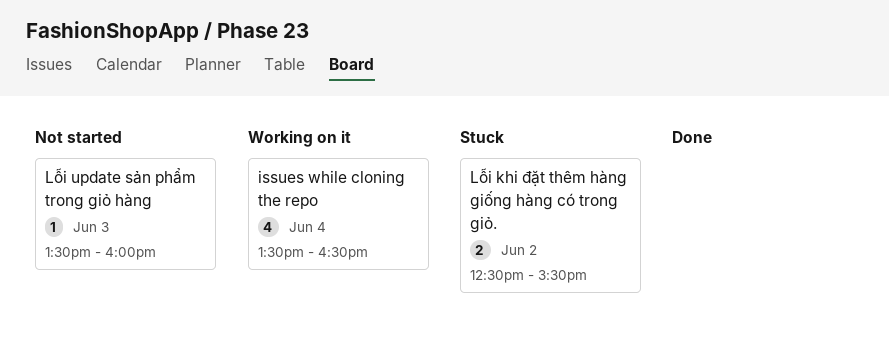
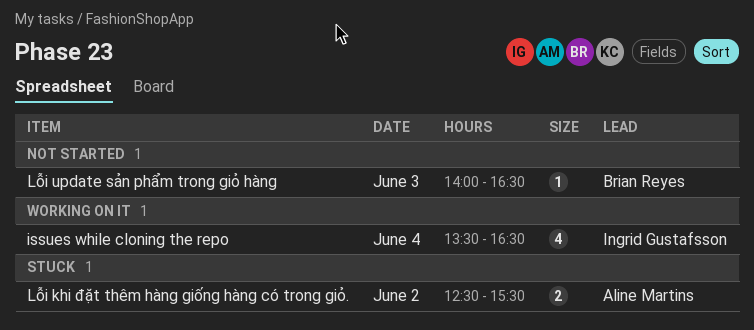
Lỗi update sản phẩm trong giỏ hàng, begins: 13:30 -> 14:00
Lỗi update sản phẩm trong giỏ hàng, ends: 16:00 -> 16:30

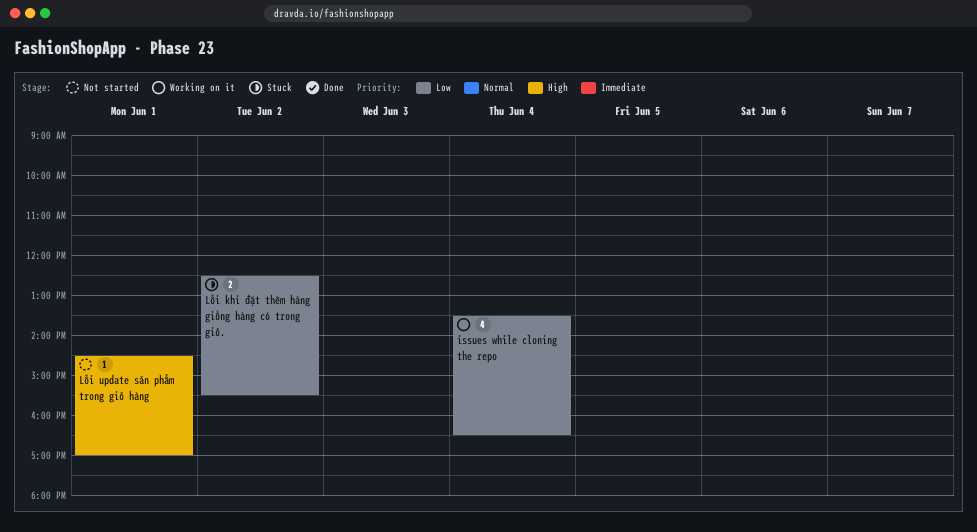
Lỗi update sản phẩm trong giỏ hàng, day: Jun 3 -> Jun 1
Lỗi update sản phẩm trong giỏ hàng, begins: 14:00 -> 14:30
Lỗi update sản phẩm trong giỏ hàng, ends: 16:30 -> 17:00

